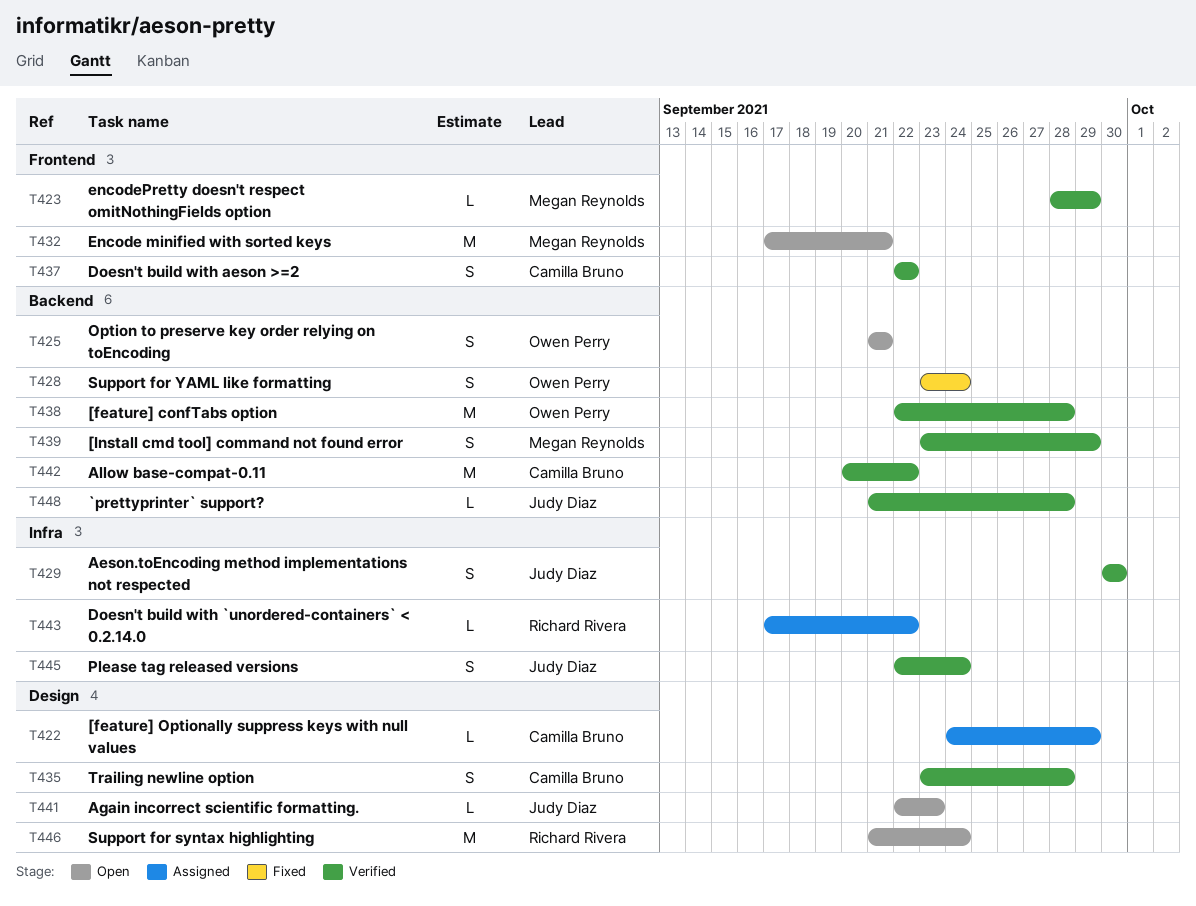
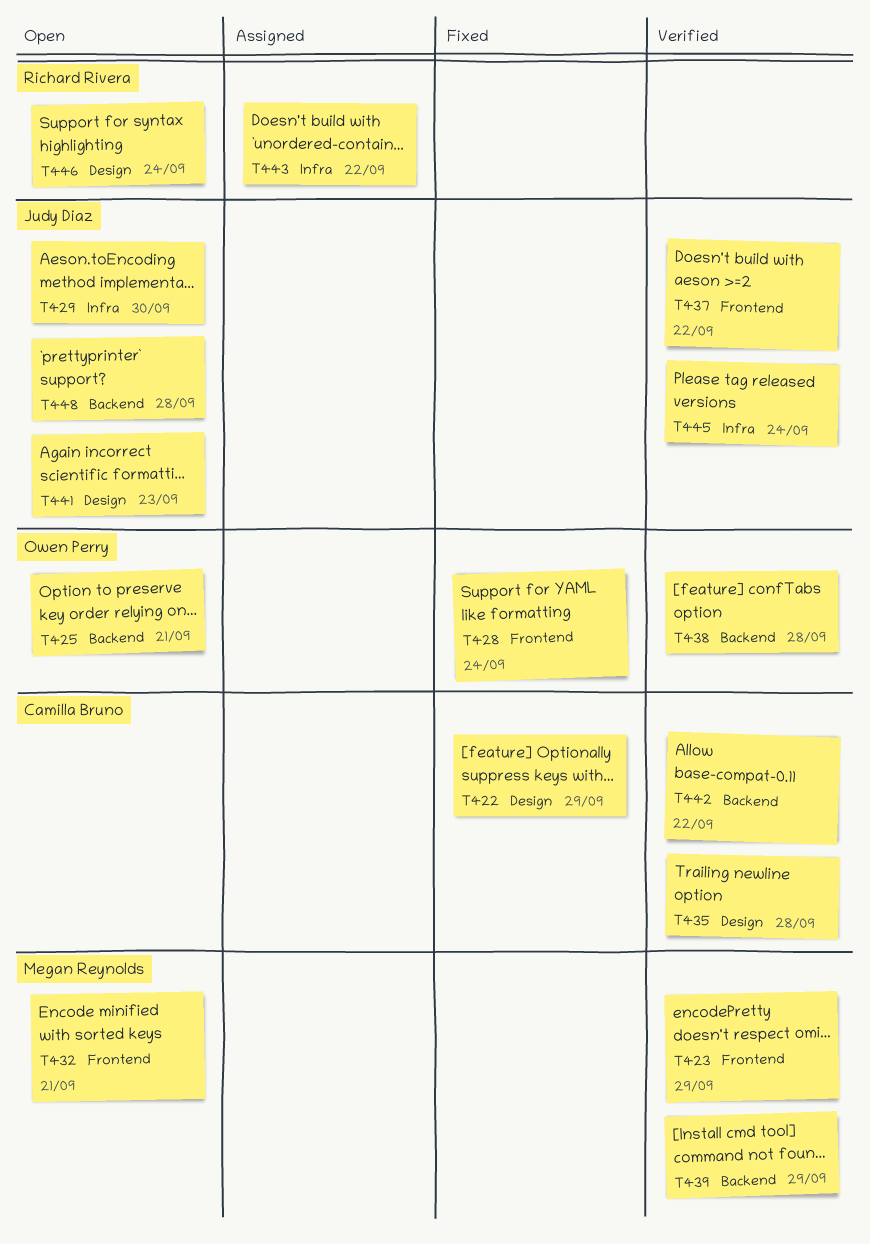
T422, status: Assigned -> Fixed
T428, label: Backend -> Frontend
T429, status: Verified -> Open
T437, owner: Camilla Bruno -> Judy Diaz
T448, status: Verified -> Open

